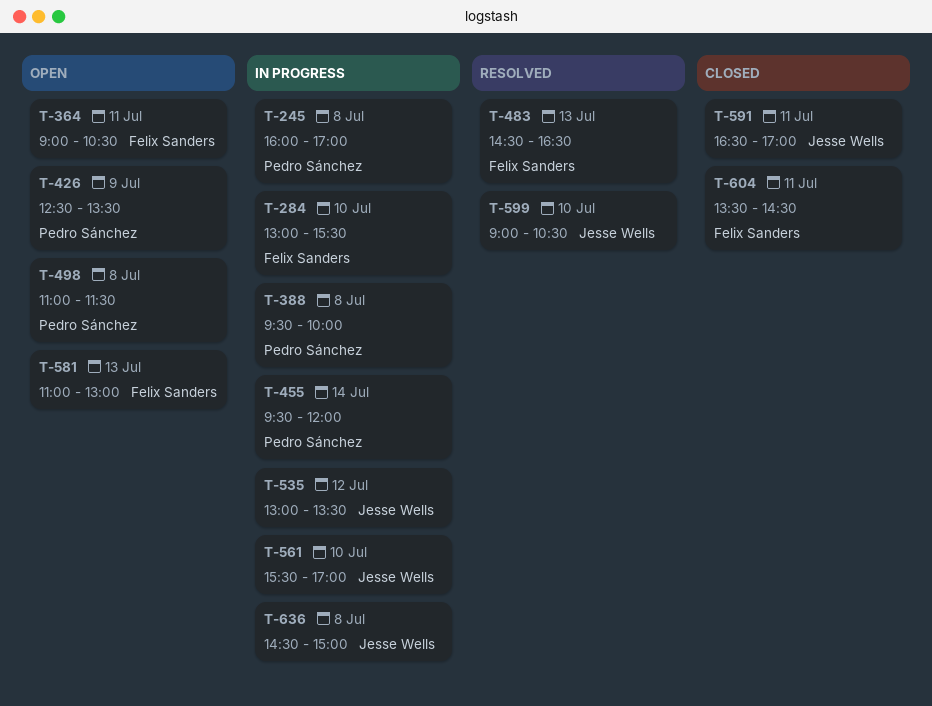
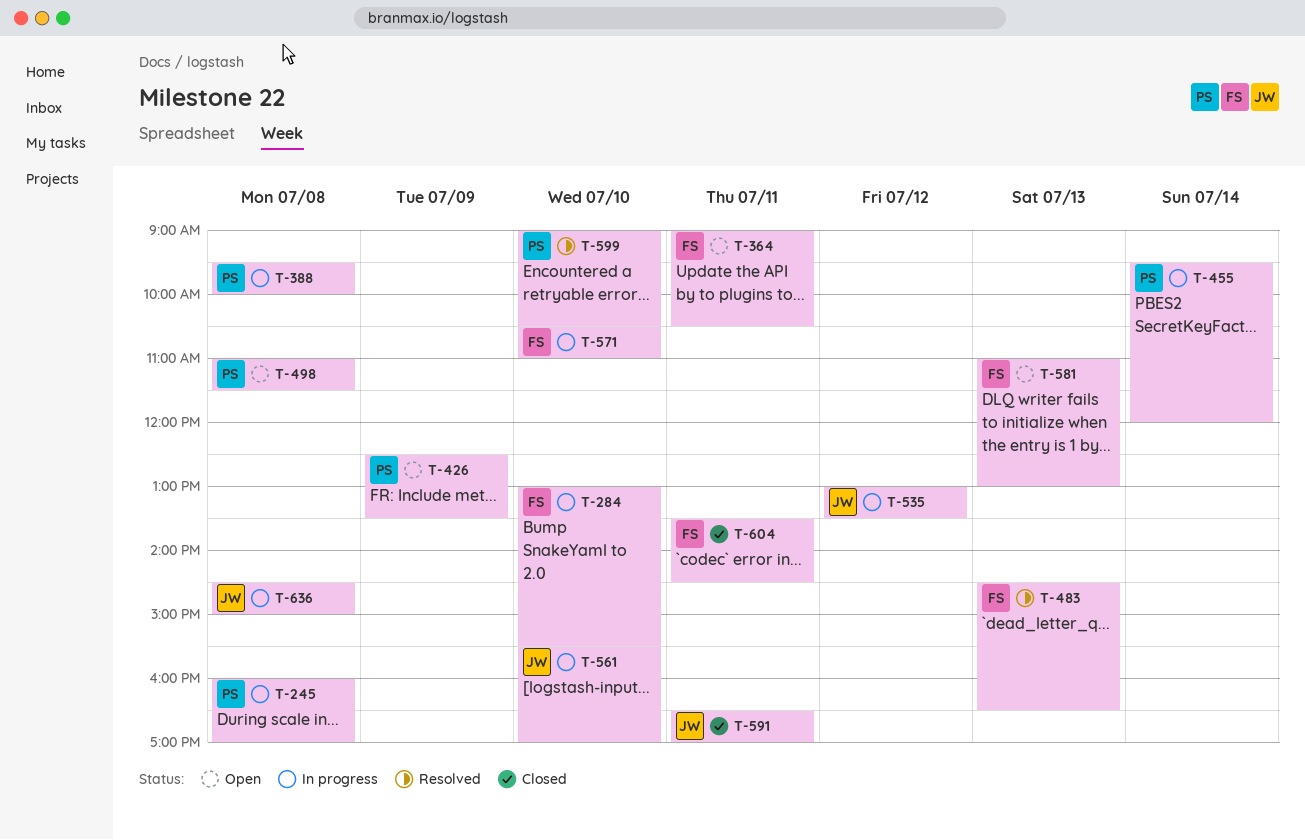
T-571: none -> present
T-599, owner: Jesse Wells -> Pedro Sánchez

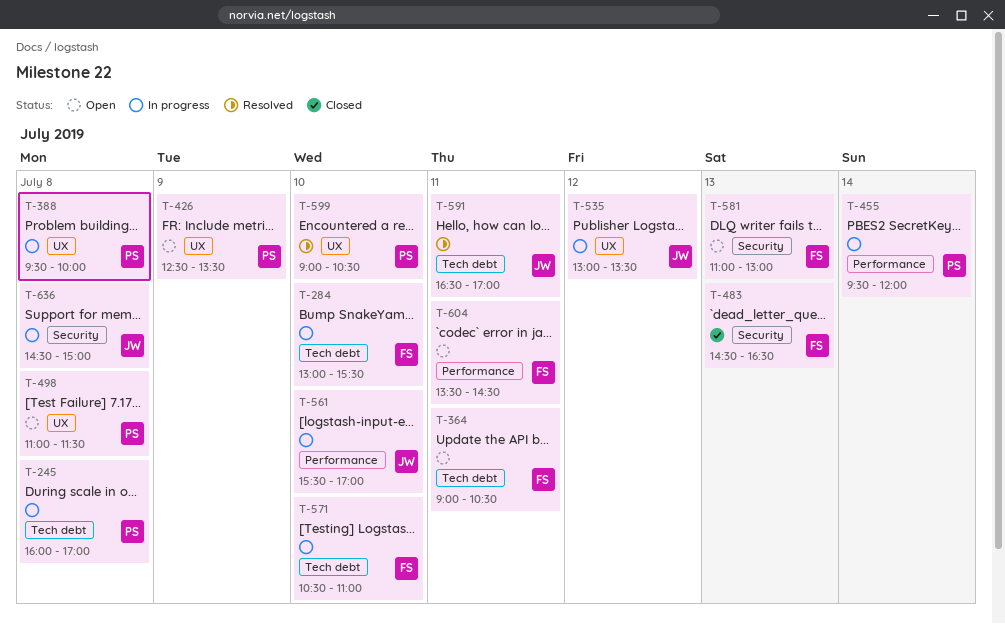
T-483, status: Resolved -> Closed
T-591, status: Closed -> Resolved
T-604, status: Closed -> Open

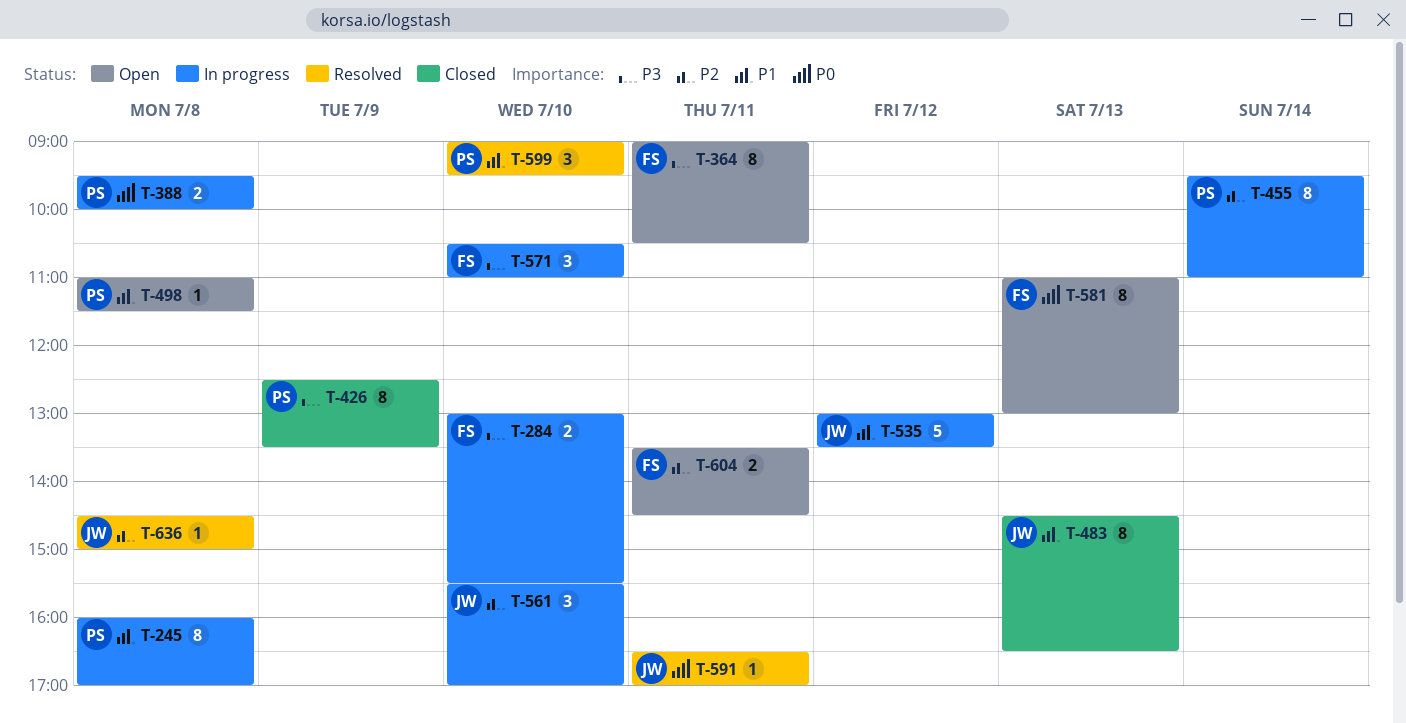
T-426, status: Open -> Closed
T-455, ends: 12:00 -> 11:00
T-483, owner: FS -> JW
T-599, ends: 10:30 -> 09:30
T-636, status: In progress -> Resolved

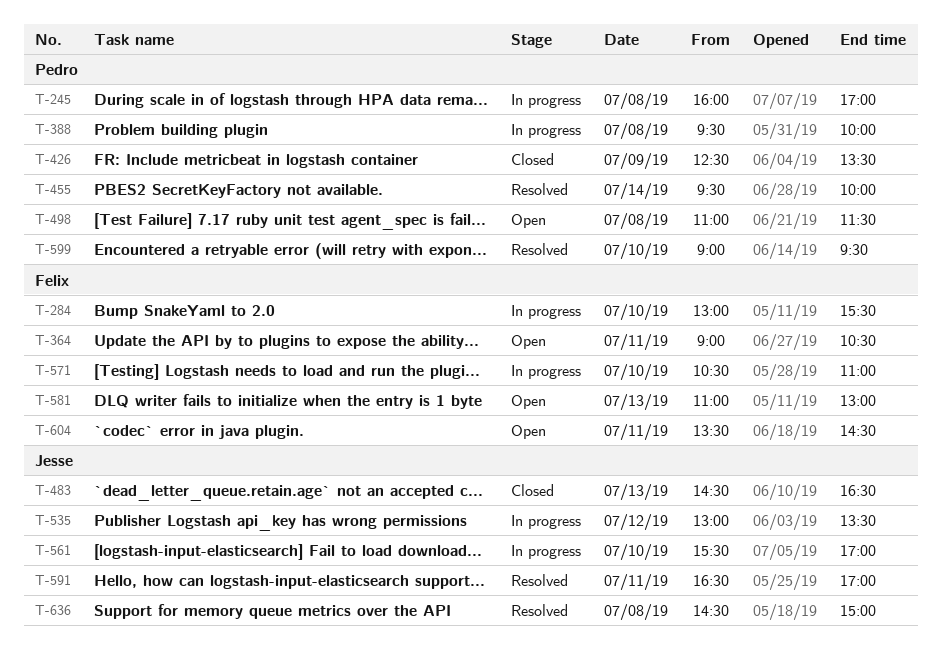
T-455, status: In progress -> Resolved
T-455, ends: 11:00 -> 10:00

